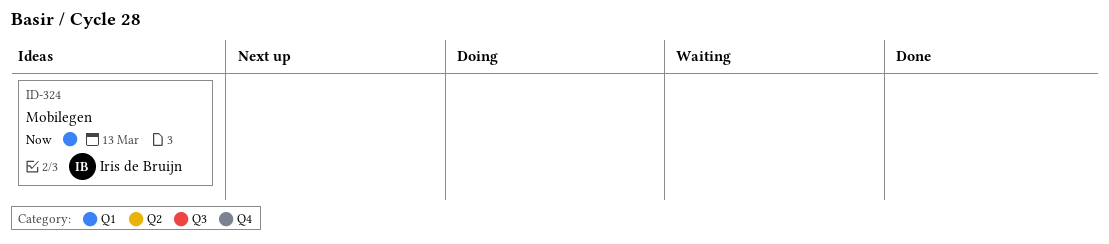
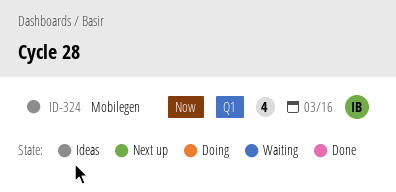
ID-324, due: Mar 13 -> Mar 16

